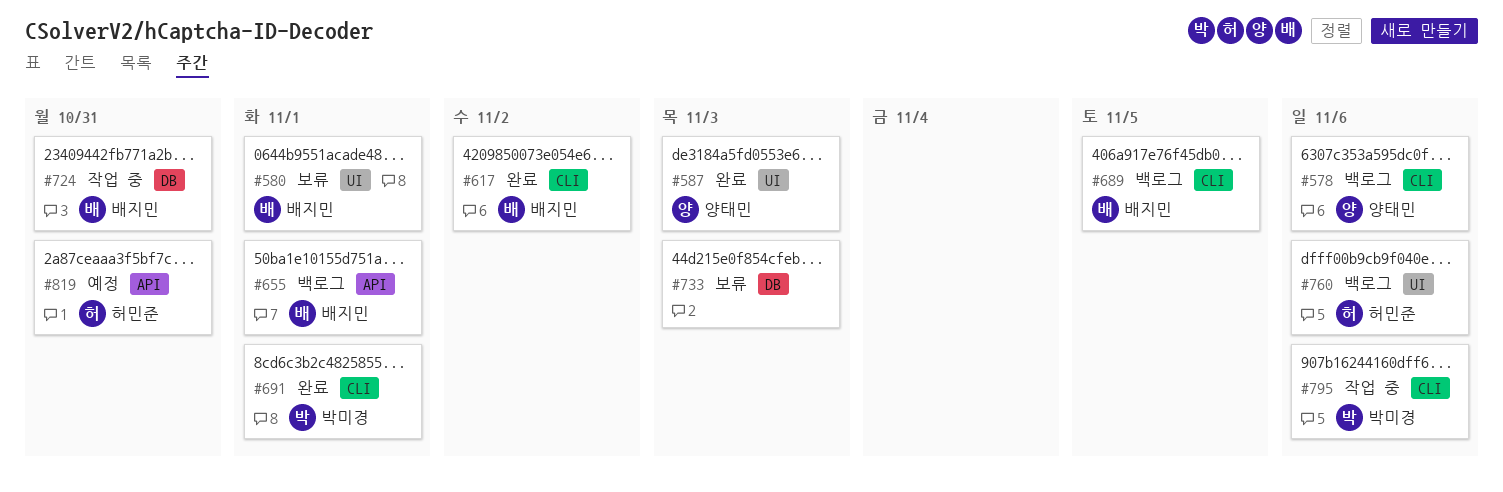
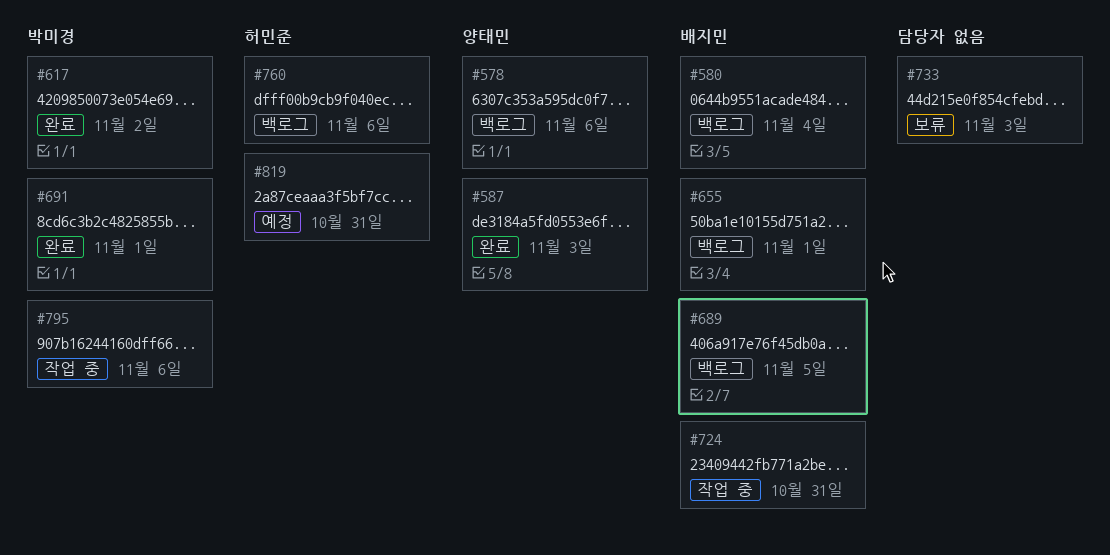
#580, status: 보류 -> 백로그
#580, due: Nov 1 -> Nov 4
#617, owner: 배지민 -> 박미경

